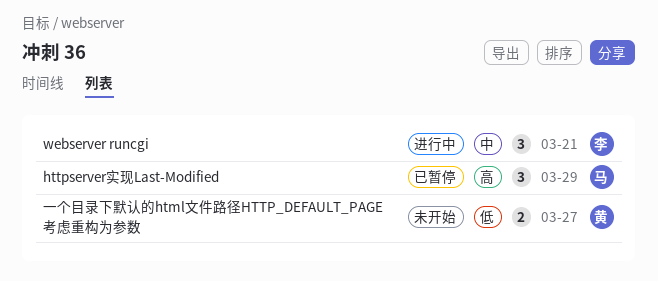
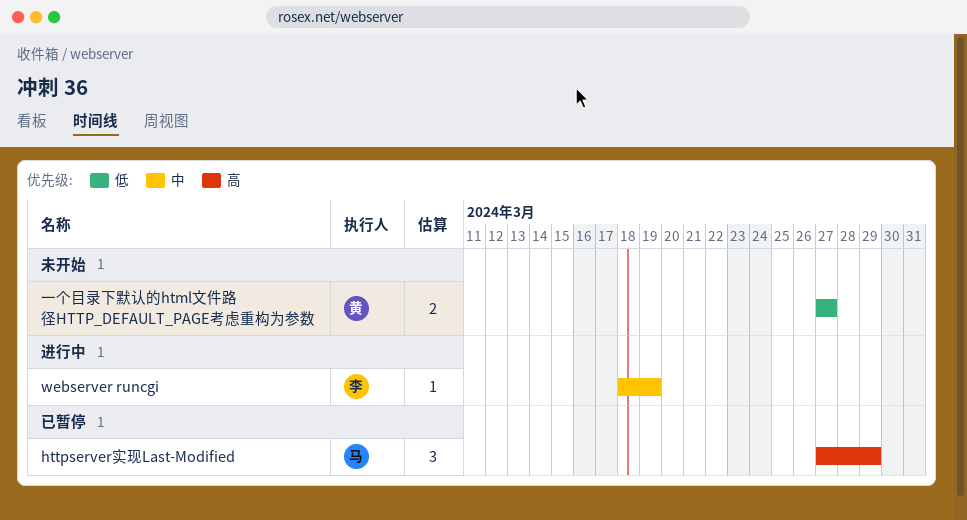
webserver runcgi, estimate: 3 -> 1
webserver runcgi, due: Mar 21 -> Mar 19

